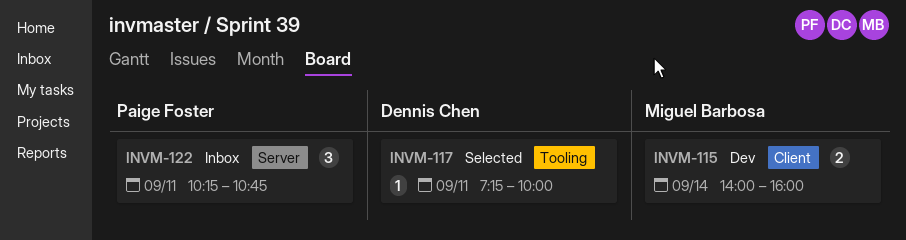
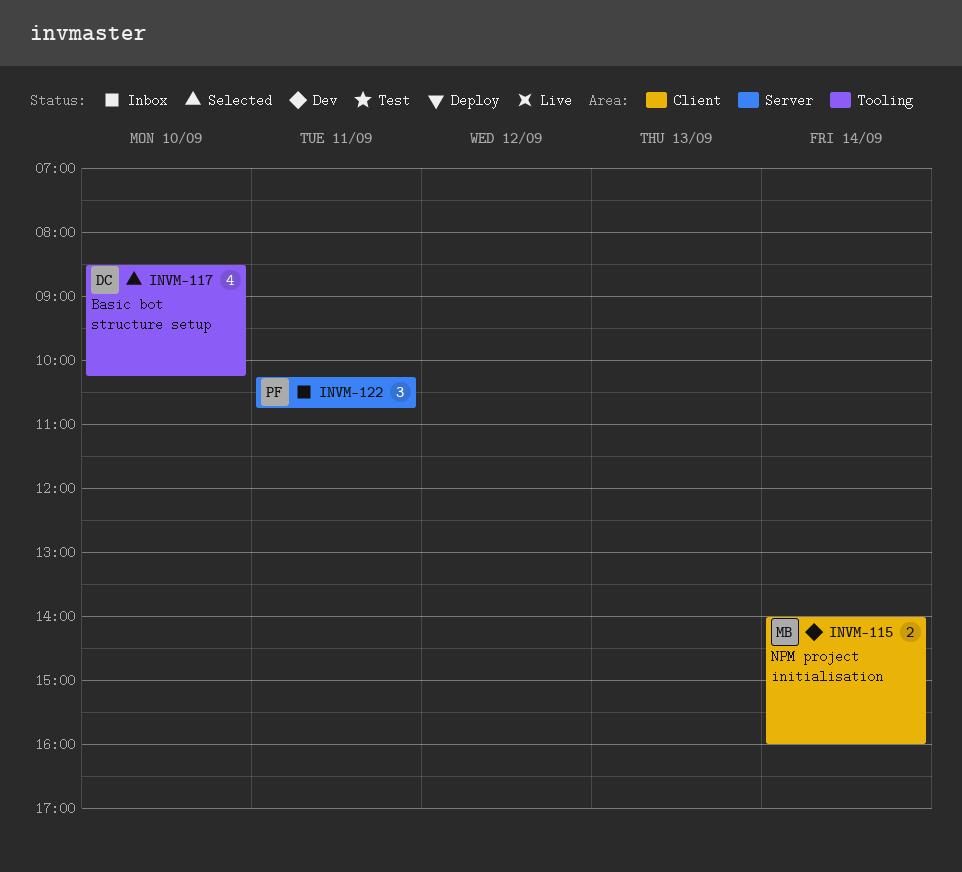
INVM-117, estimate: 1 -> 4
INVM-117, day: Sep 11 -> Sep 10
INVM-117, begins: 07:15 -> 08:30
INVM-117, ends: 10:00 -> 10:15

